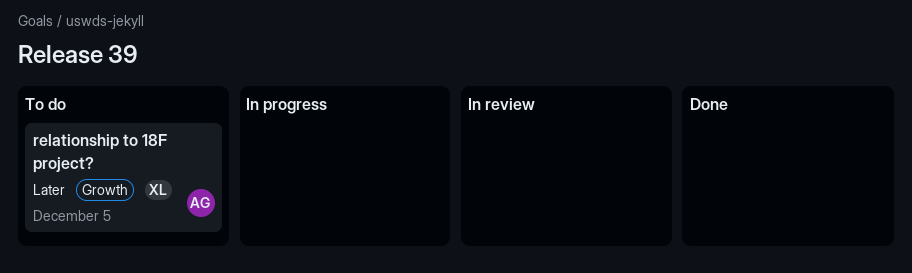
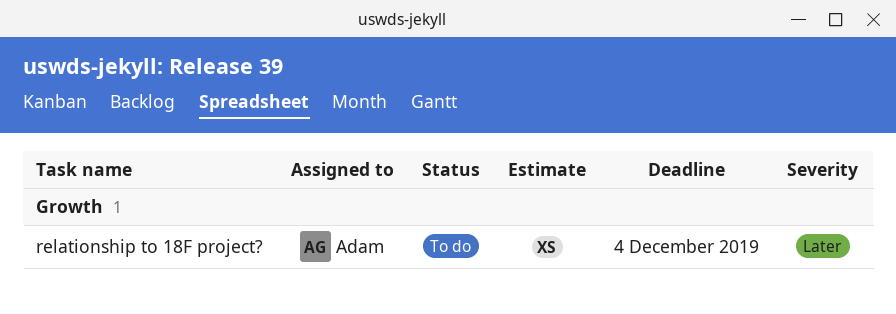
relationship to 18F project?, estimate: XL -> XS
relationship to 18F project?, due: Dec 5 -> Dec 4

